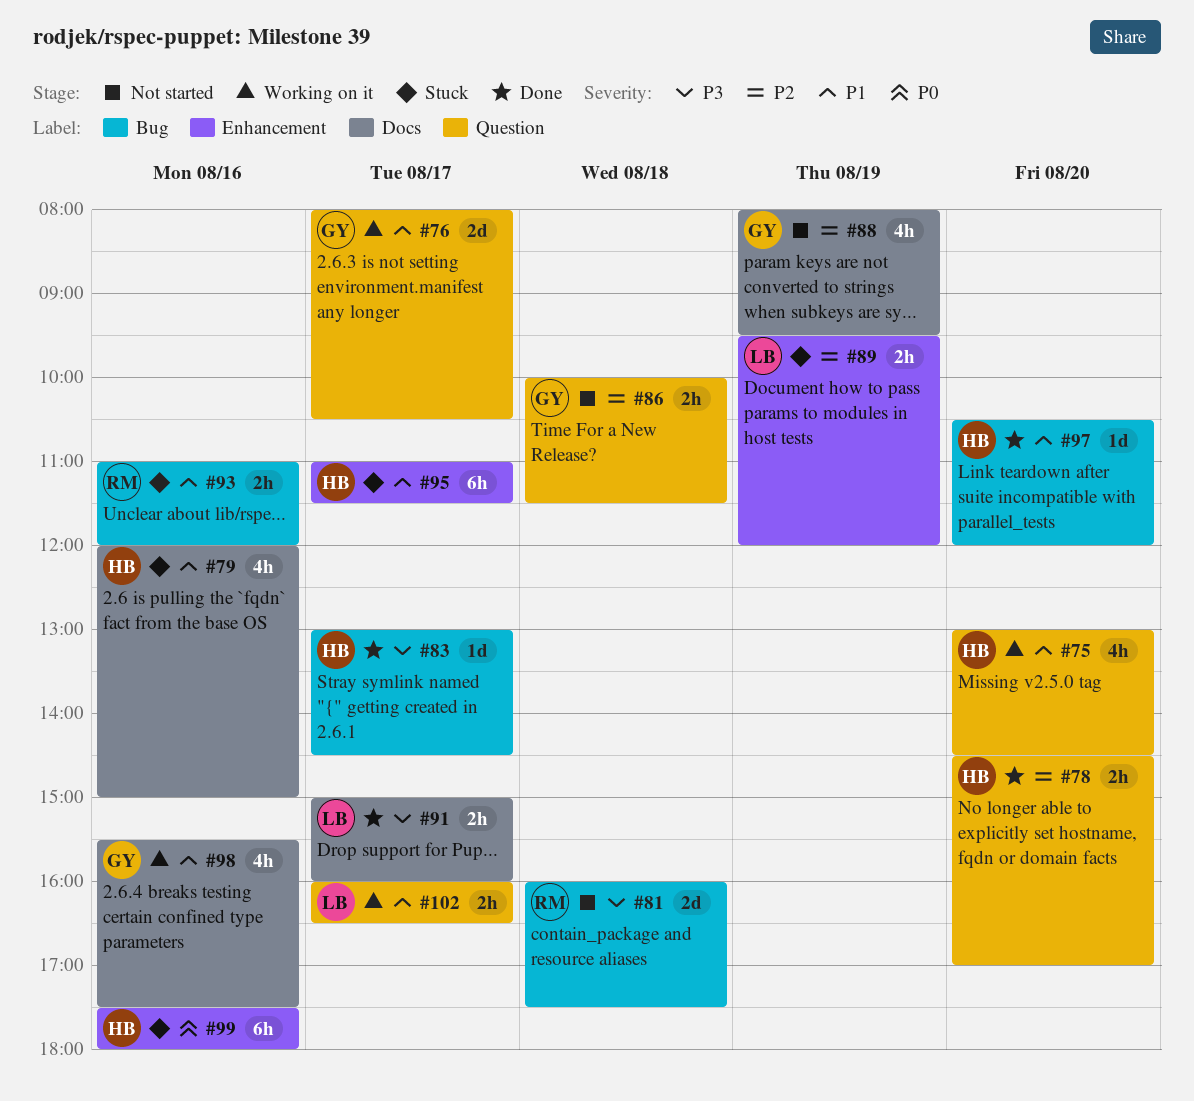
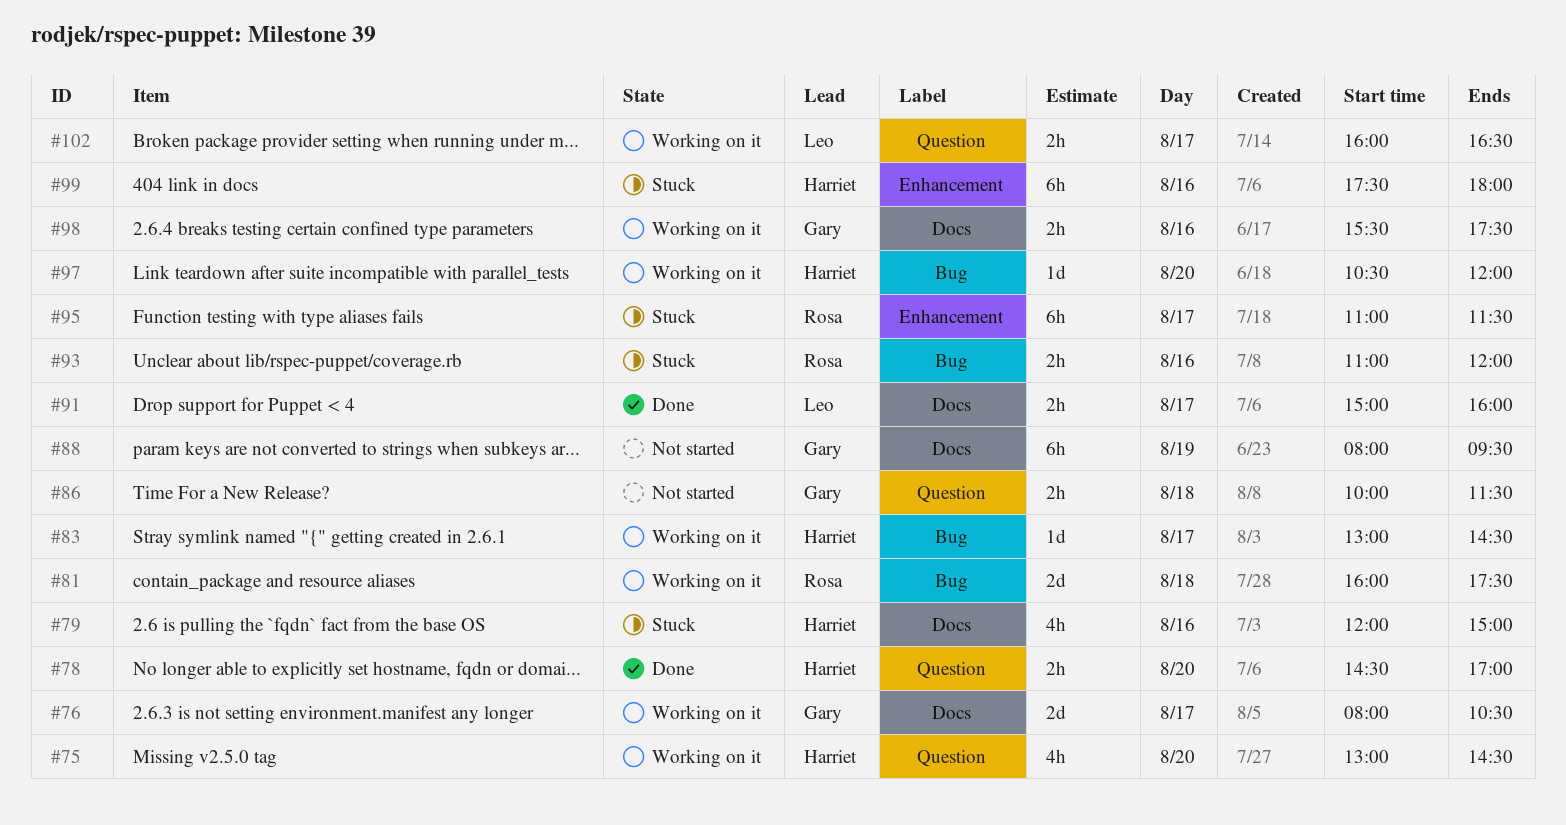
#76, label: Question -> Docs
#81, status: Not started -> Working on it
#83, status: Done -> Working on it
#88, estimate: 4h -> 6h
#89: present -> none
#95, owner: Harriet -> Rosa
#97, status: Done -> Working on it
#98, estimate: 4h -> 2h

